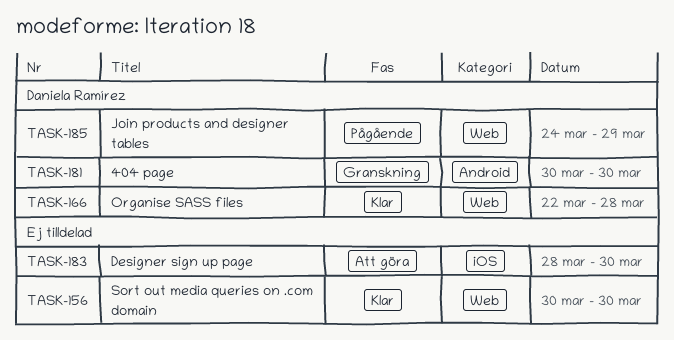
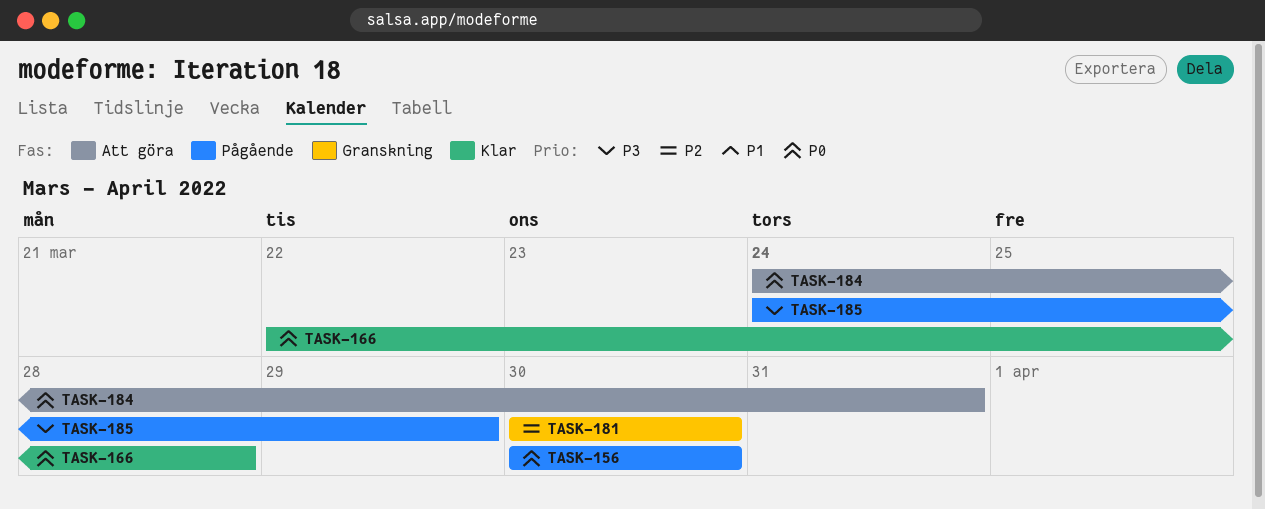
TASK-156, status: Klar -> Pågående
TASK-183: present -> none
TASK-184: none -> present

